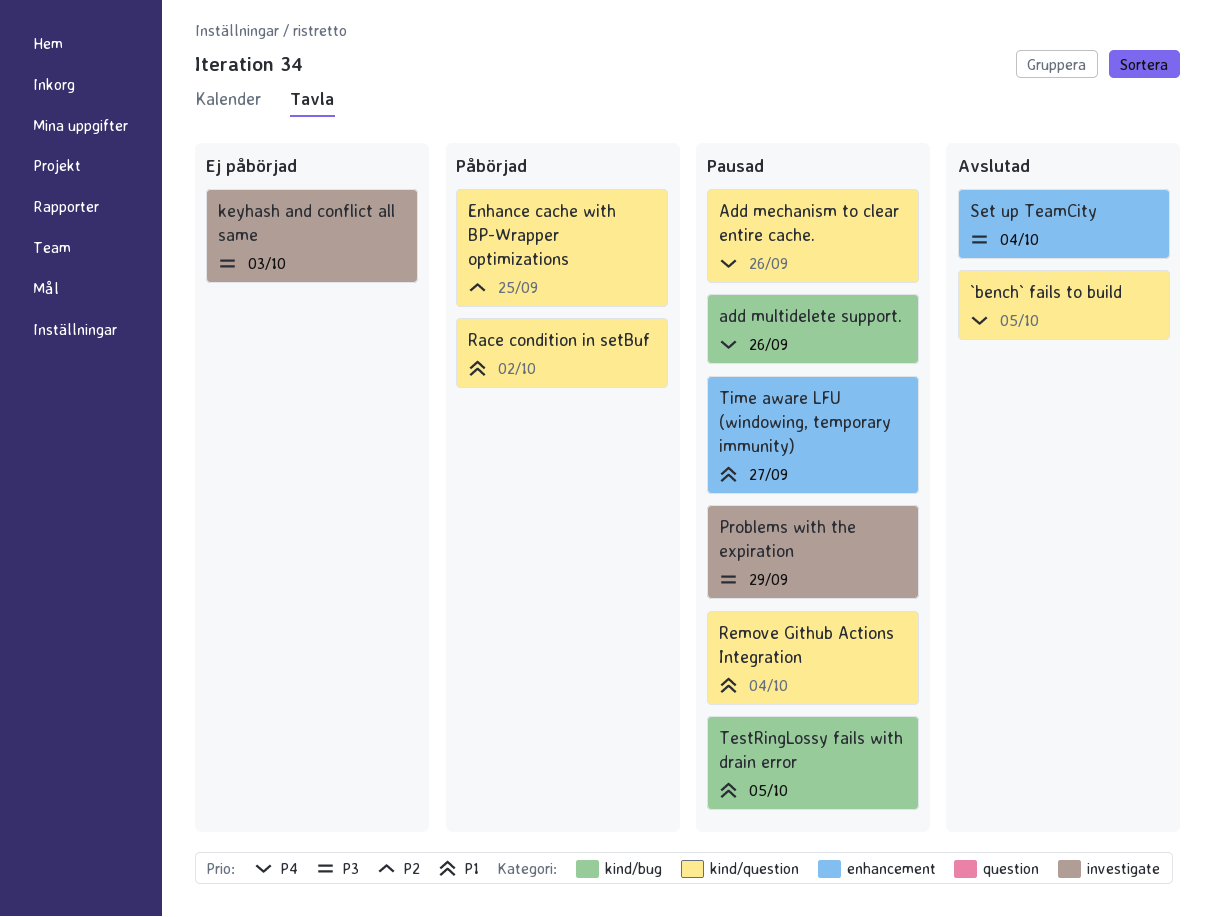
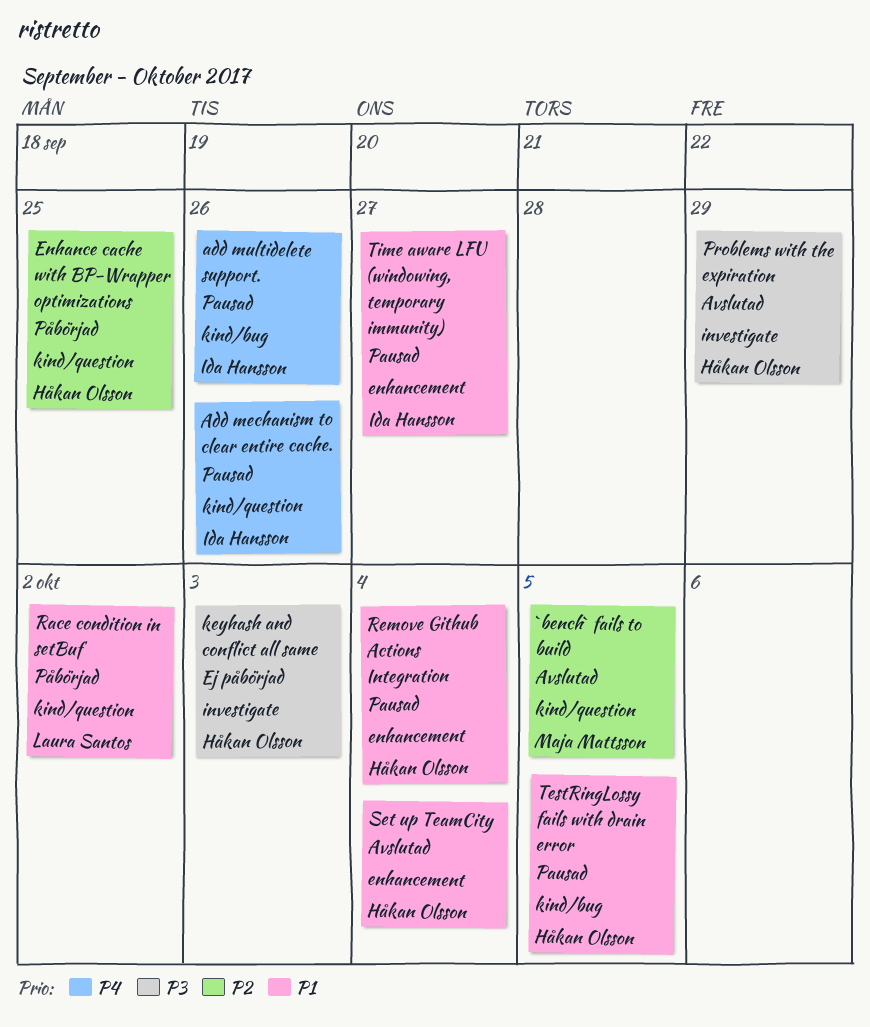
`bench` fails to build, priority: P4 -> P2
Problems with the expiration, status: Pausad -> Avslutad
Remove Github Actions Integration, label: kind/question -> enhancement
Set up TeamCity, priority: P3 -> P1

